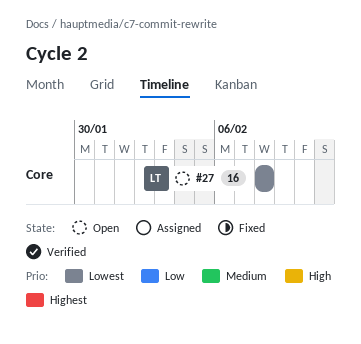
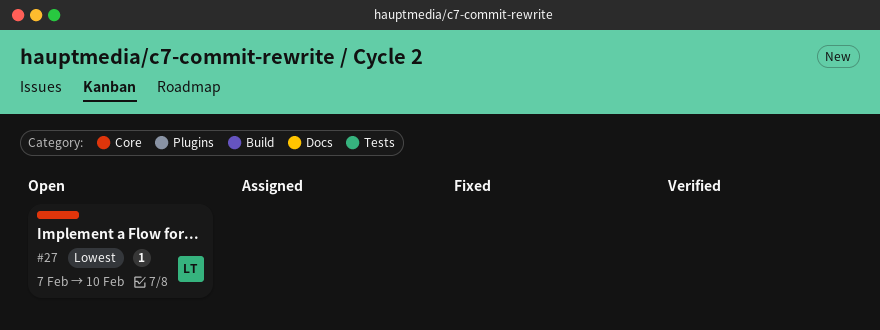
#27, estimate: 16 -> 1
#27, start: Feb 8 -> Feb 7
#27, due: Feb 8 -> Feb 10

